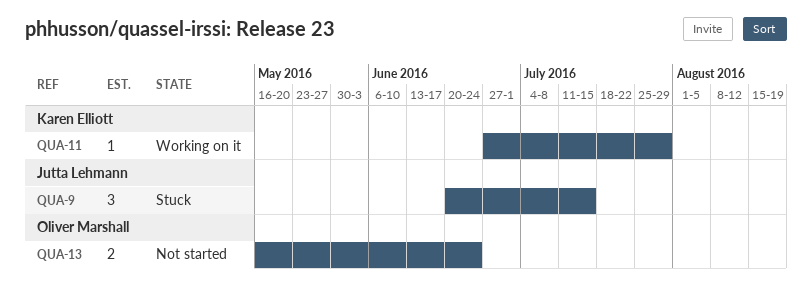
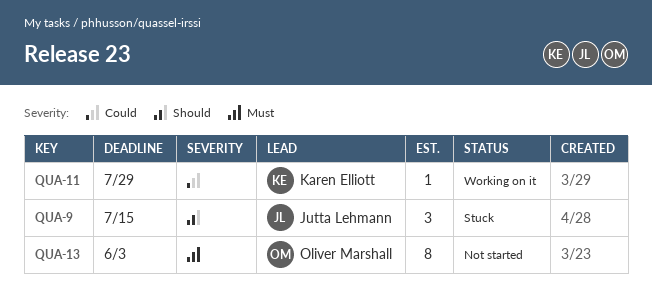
QUA-13, estimate: 2 -> 8
QUA-13, due: Jun 24 -> Jun 3

